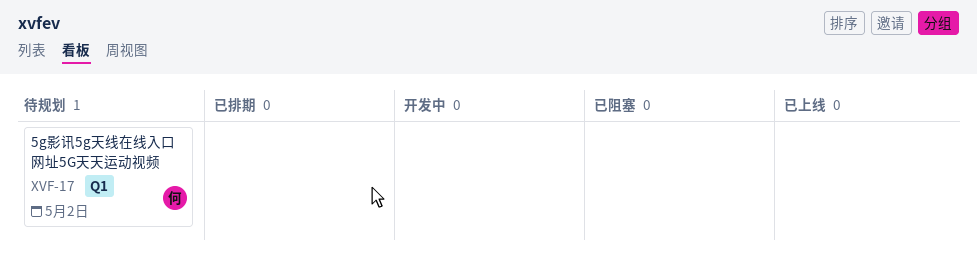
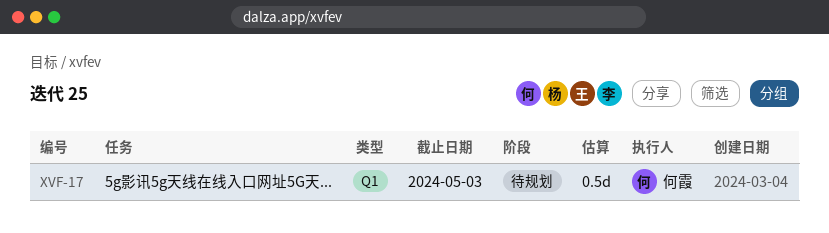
XVF-17, due: May 2 -> May 3

